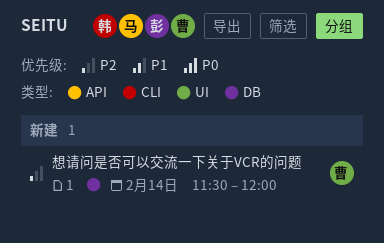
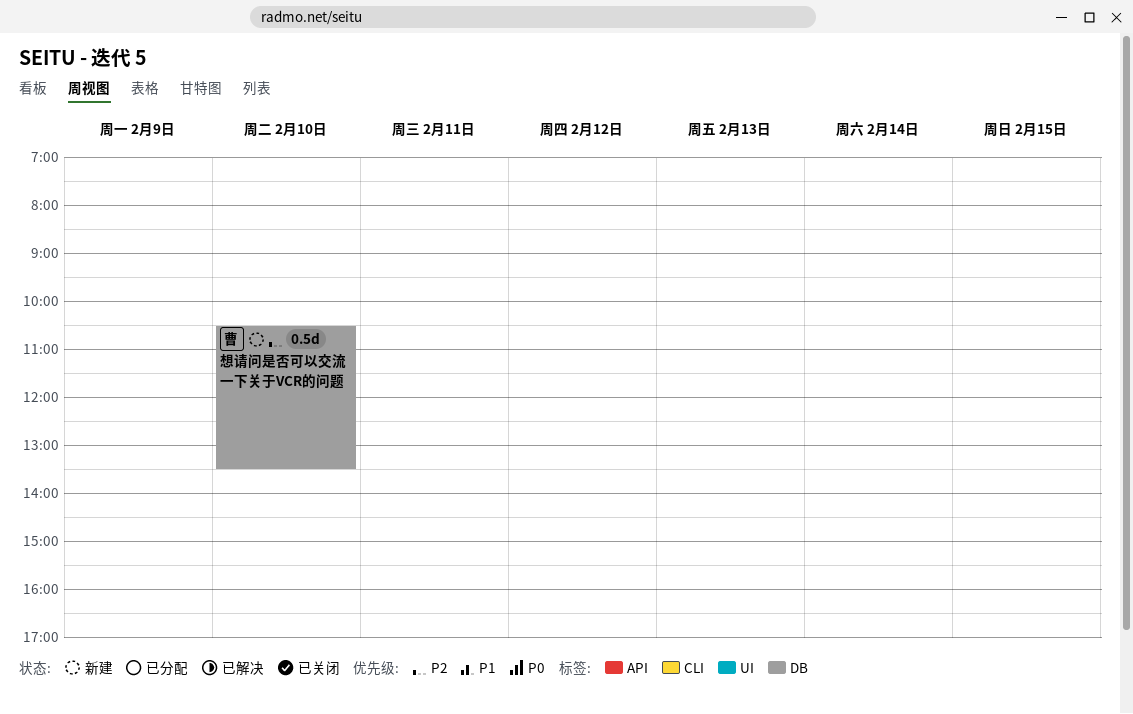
想请问是否可以交流一下关于VCR的问题, day: Feb 14 -> Feb 10
想请问是否可以交流一下关于VCR的问题, begins: 11:30 -> 10:30
想请问是否可以交流一下关于VCR的问题, ends: 12:00 -> 13:30

